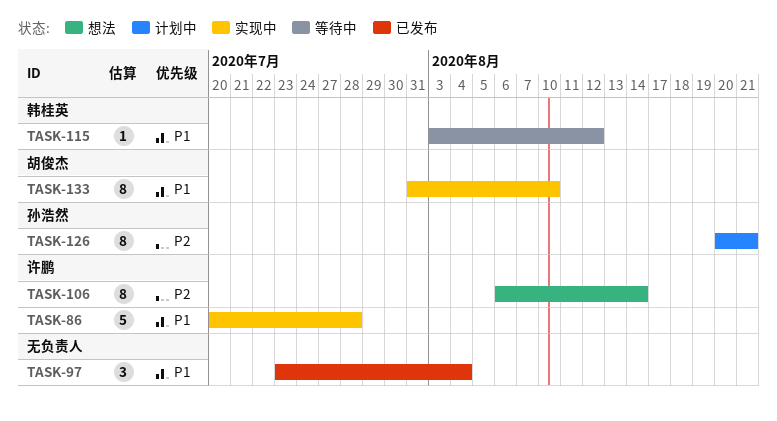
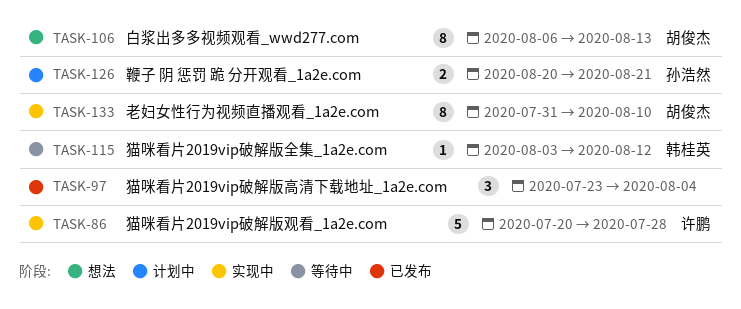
TASK-106, owner: 许鹏 -> 胡俊杰
TASK-106, due: Aug 14 -> Aug 13
TASK-126, estimate: 8 -> 2

